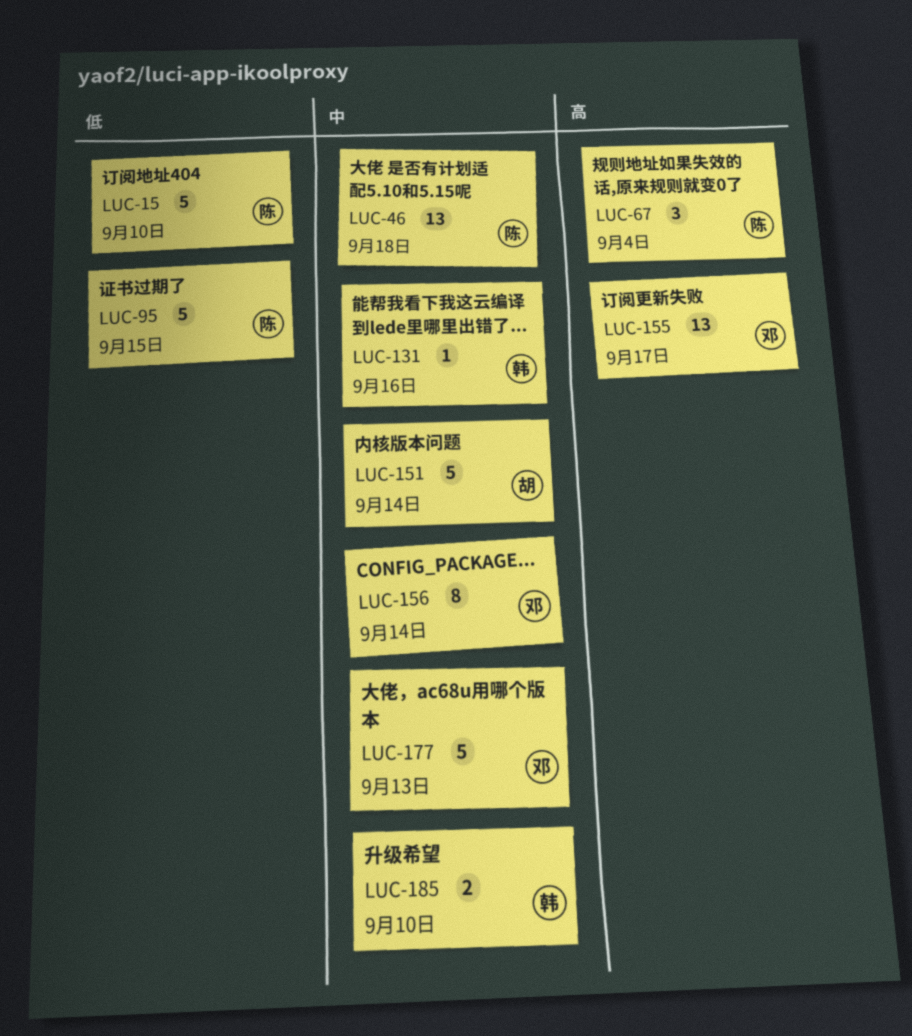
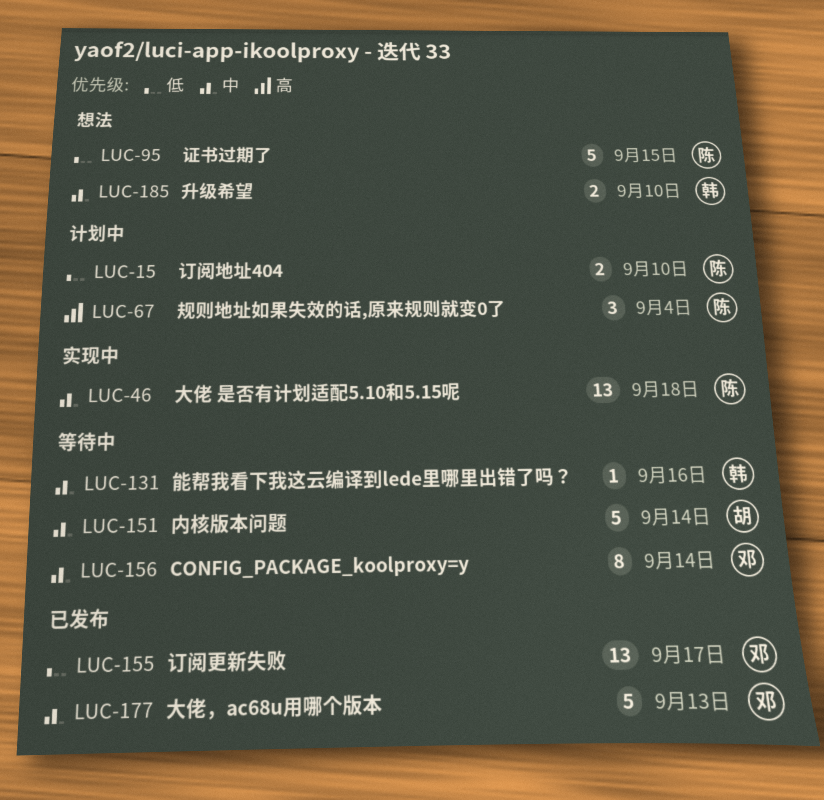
LUC-15, estimate: 5 -> 2
LUC-155, priority: 高 -> 低

